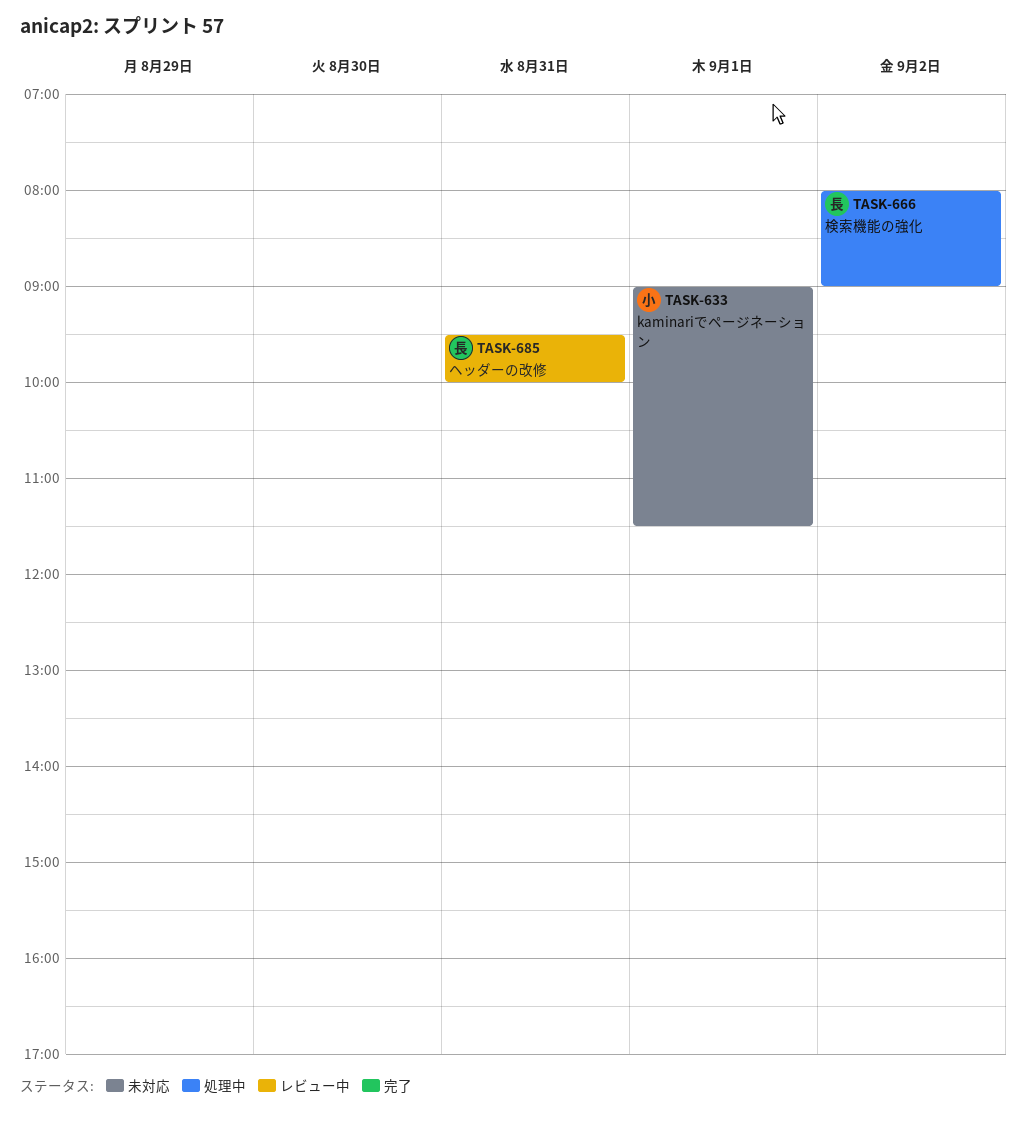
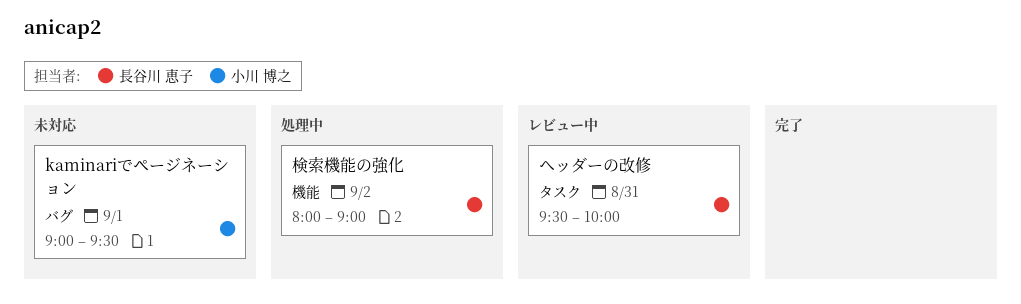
kaminariでページネーション, ends: 11:30 -> 09:30

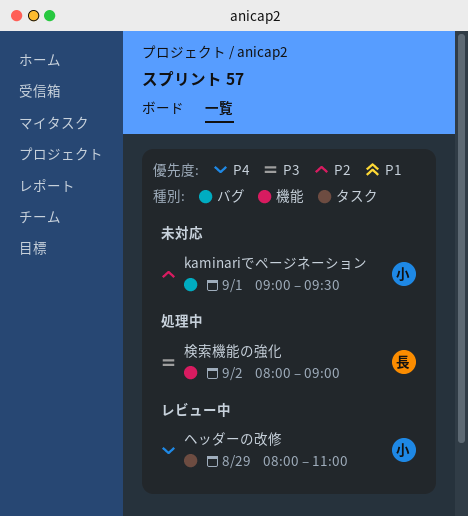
ヘッダーの改修, owner: 長谷川 恵子 -> 小川 博之
ヘッダーの改修, day: Aug 31 -> Aug 29
ヘッダーの改修, begins: 09:30 -> 08:00
ヘッダーの改修, ends: 10:00 -> 11:00

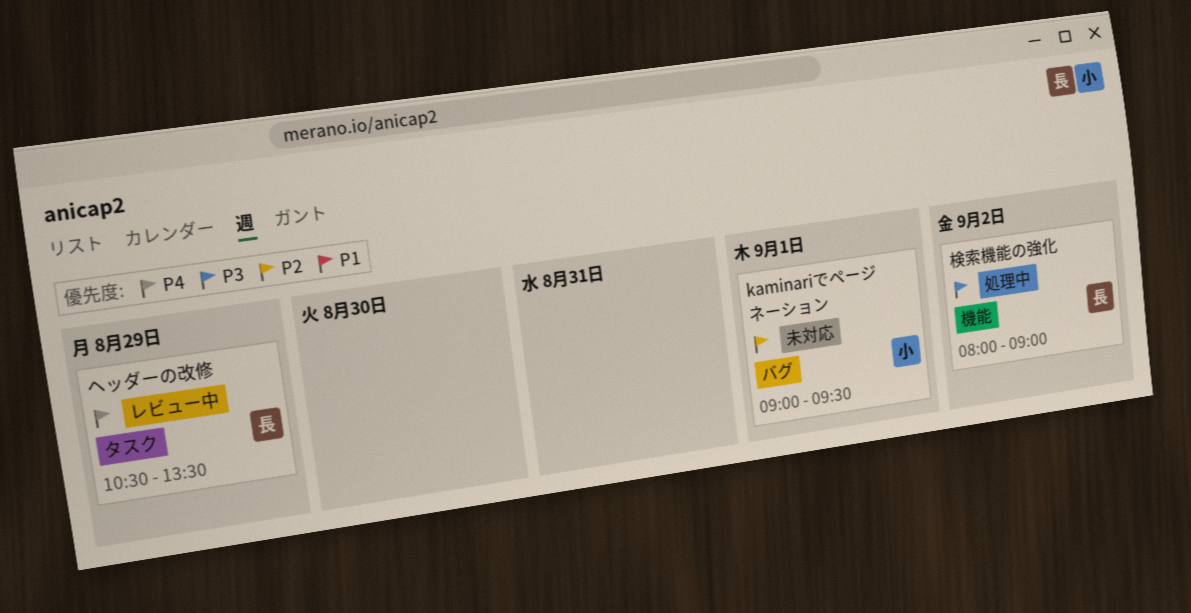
ヘッダーの改修, owner: 小 -> 長
ヘッダーの改修, begins: 08:00 -> 10:30
ヘッダーの改修, ends: 11:00 -> 13:30

